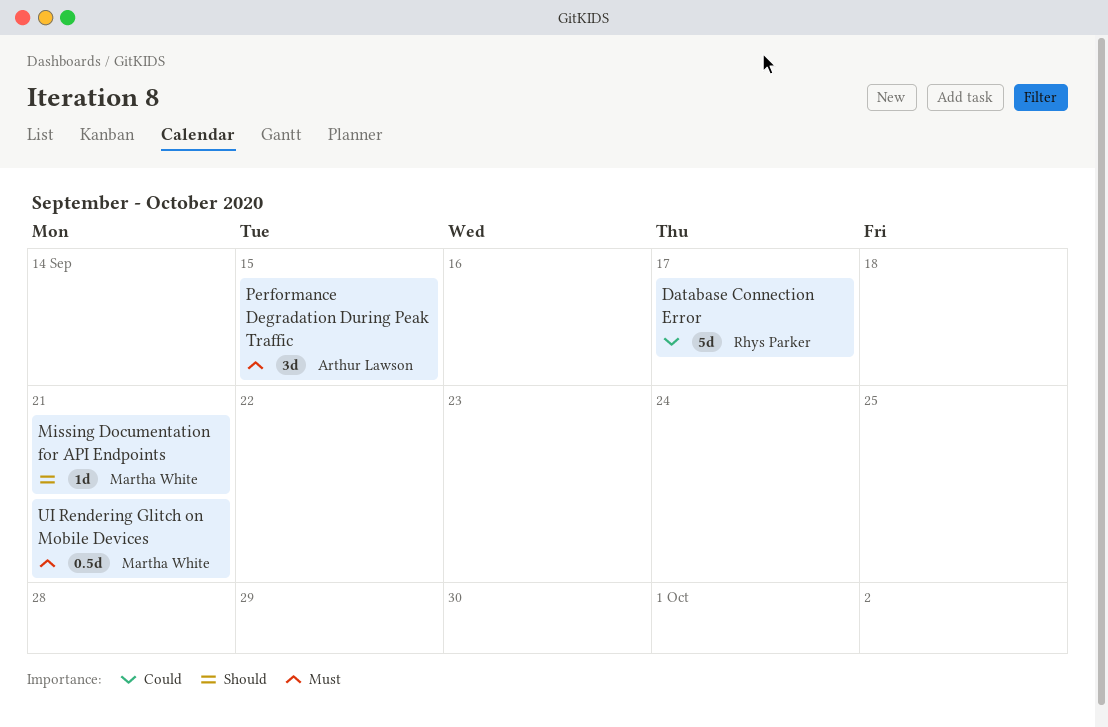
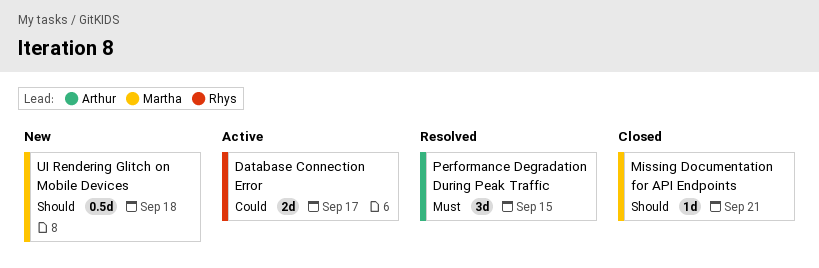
Database Connection Error, estimate: 5d -> 2d
UI Rendering Glitch on Mobile Devices, priority: Must -> Should
UI Rendering Glitch on Mobile Devices, due: Sep 21 -> Sep 18

